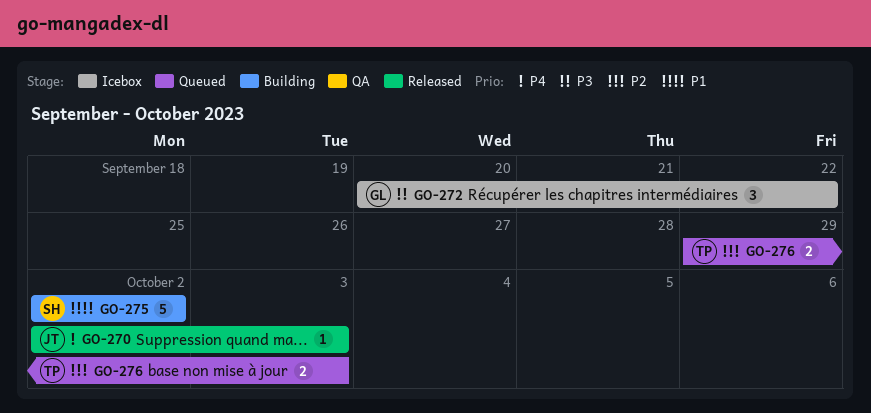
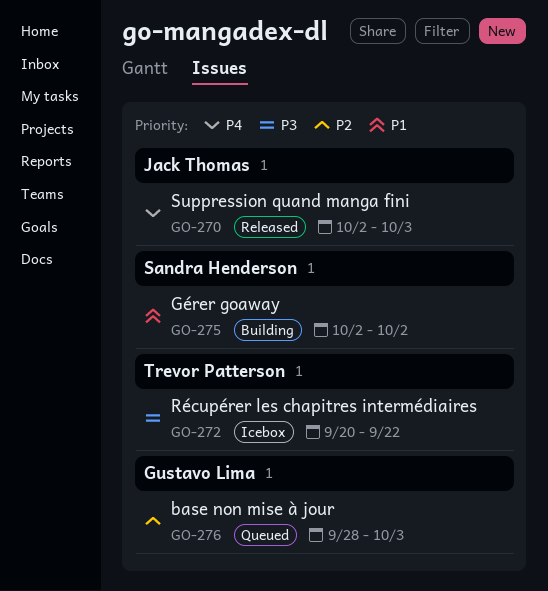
GO-272, owner: Gustavo Lima -> Trevor Patterson
GO-276, owner: Trevor Patterson -> Gustavo Lima
GO-276, start: Sep 29 -> Sep 28

